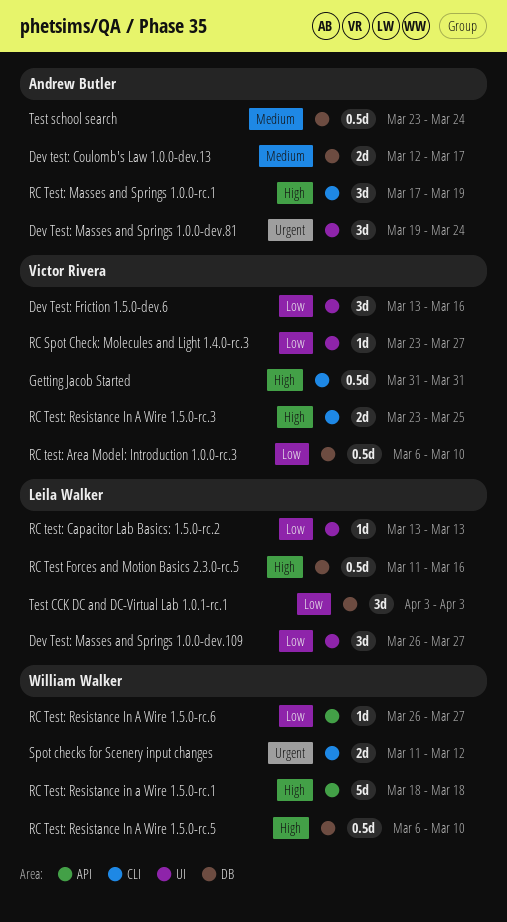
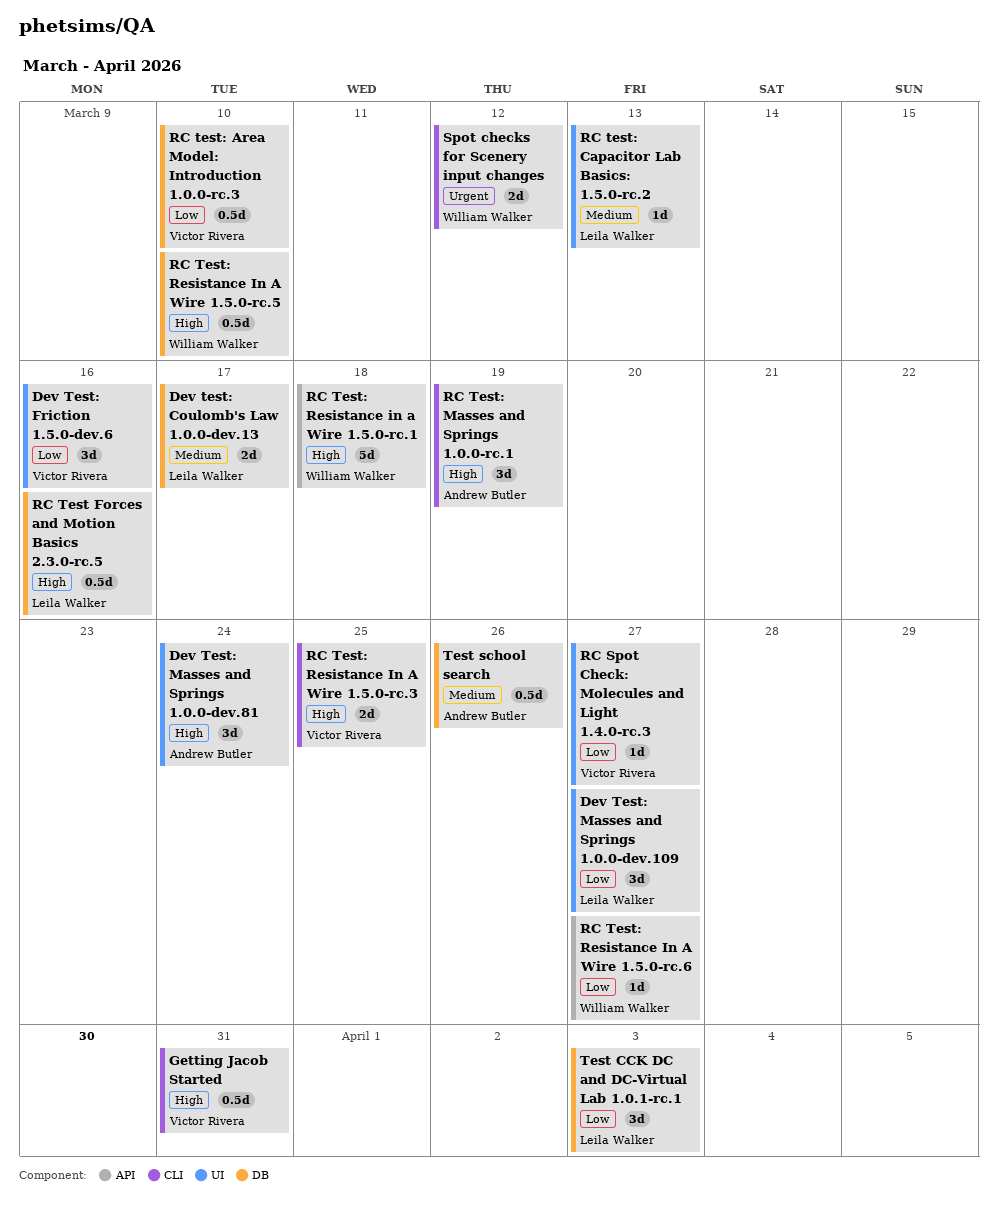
Dev test: Coulomb's Law 1.0.0-dev.13, owner: Andrew Butler -> Leila Walker
Dev Test: Masses and Springs 1.0.0-dev.81, priority: Urgent -> High
RC test: Capacitor Lab Basics: 1.5.0-rc.2, priority: Low -> Medium
Test school search, due: Mar 24 -> Mar 26

